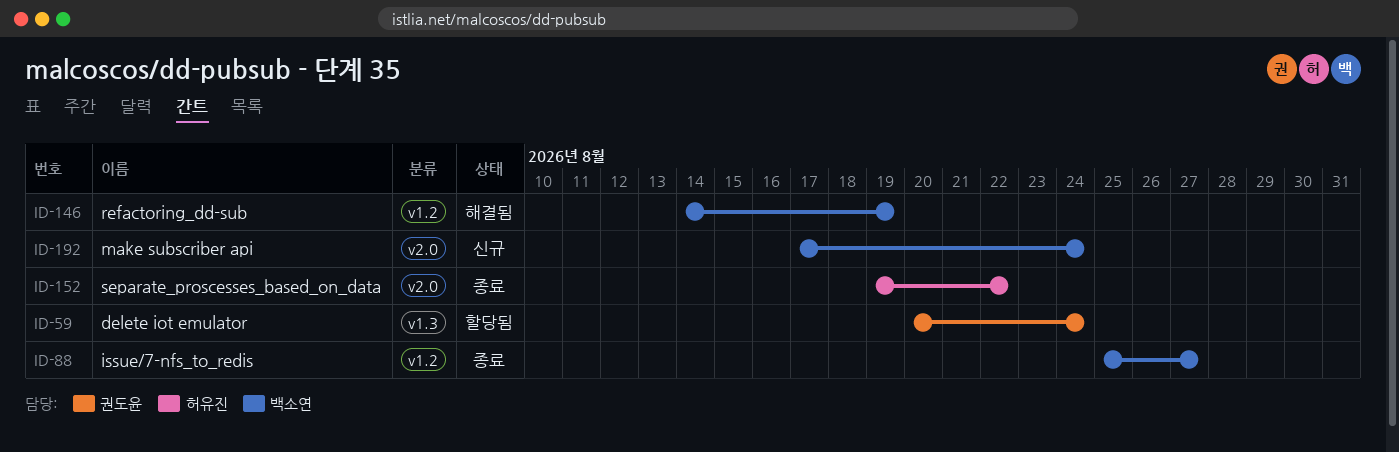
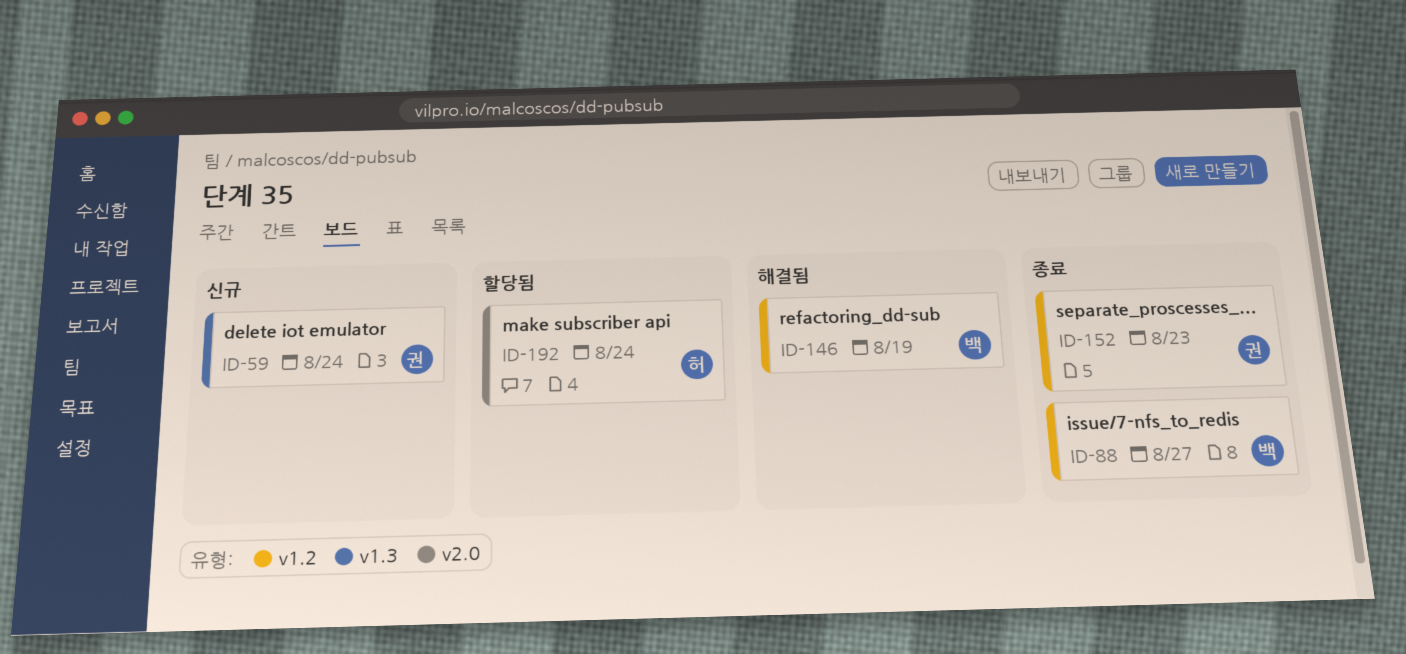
ID-59, status: 할당됨 -> 신규
ID-152, owner: 허유진 -> 권도윤
ID-152, label: v2.0 -> v1.2
ID-152, due: Aug 22 -> Aug 23
ID-192, status: 신규 -> 할당됨
ID-192, owner: 백소연 -> 허유진

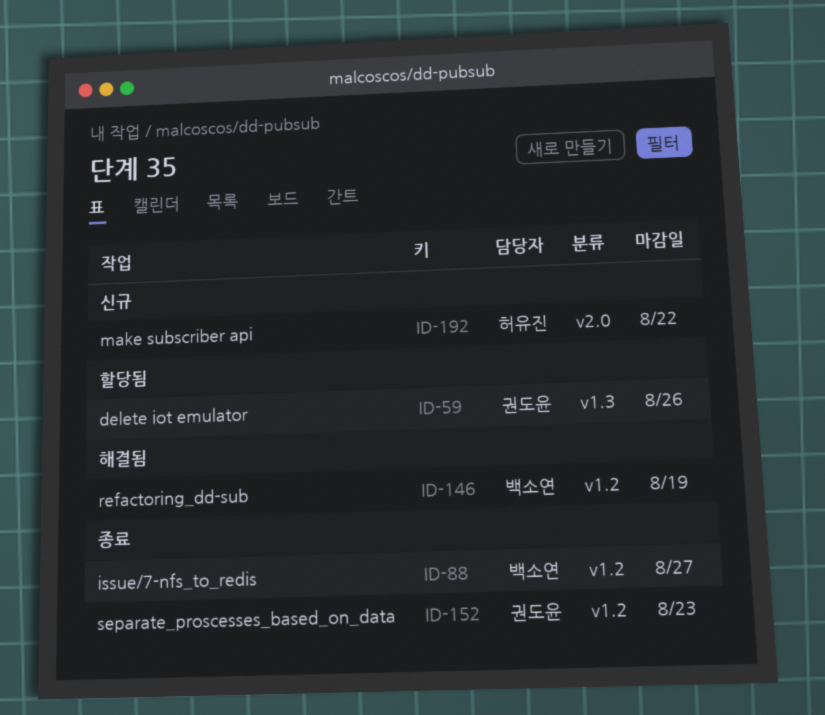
ID-59, status: 신규 -> 할당됨
ID-59, due: Aug 24 -> Aug 26
ID-192, status: 할당됨 -> 신규
ID-192, due: Aug 24 -> Aug 22

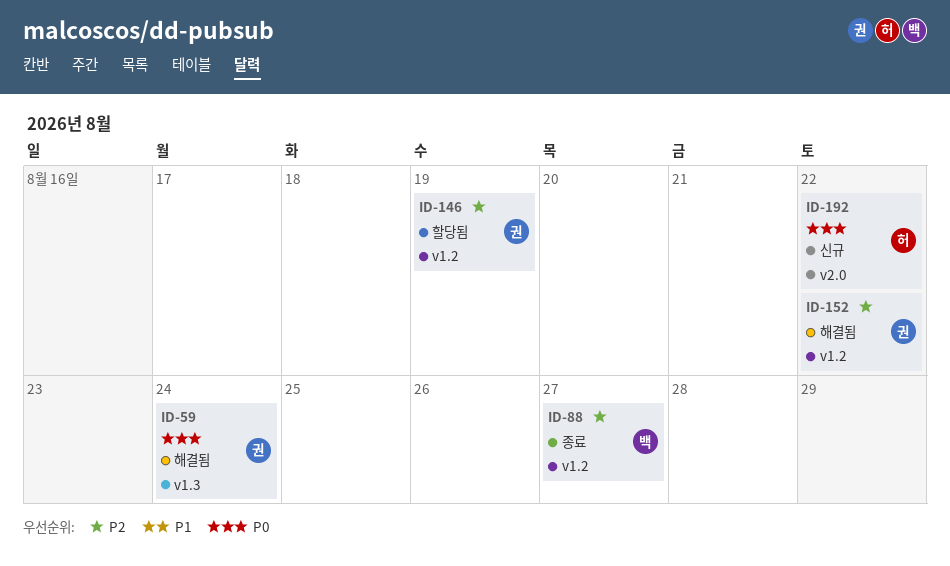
ID-59, status: 할당됨 -> 해결됨
ID-59, due: Aug 26 -> Aug 24
ID-146, status: 해결됨 -> 할당됨
ID-146, owner: 백소연 -> 권도윤
ID-152, status: 종료 -> 해결됨
ID-152, due: Aug 23 -> Aug 22

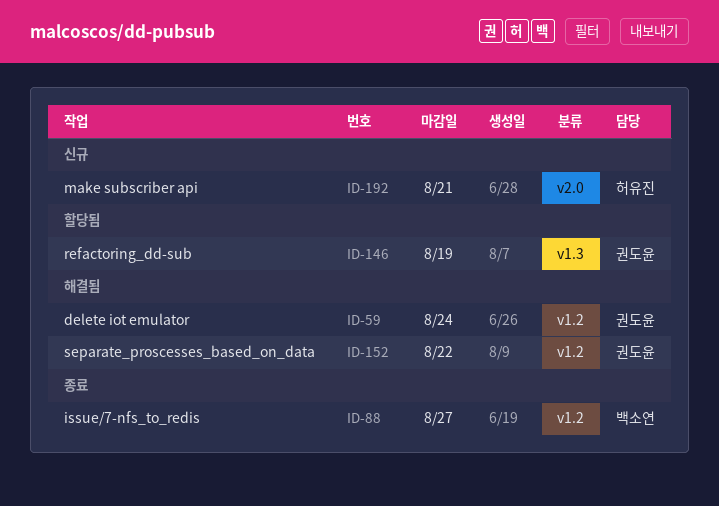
ID-59, label: v1.3 -> v1.2
ID-146, label: v1.2 -> v1.3
ID-192, due: Aug 22 -> Aug 21

